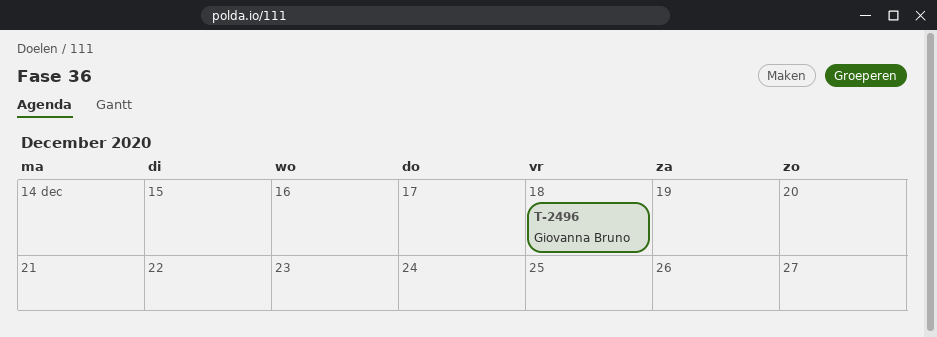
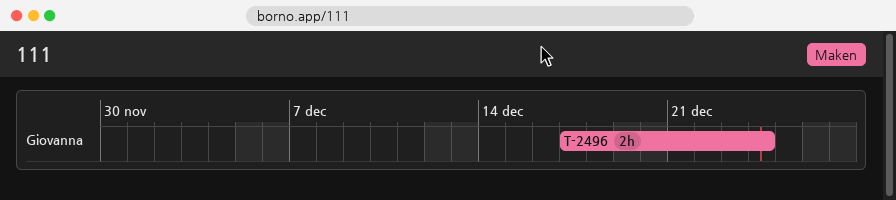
T-2496, due: Dec 18 -> Dec 24

